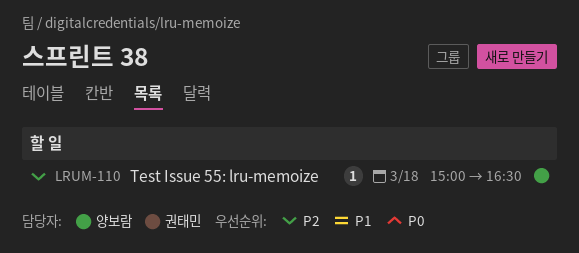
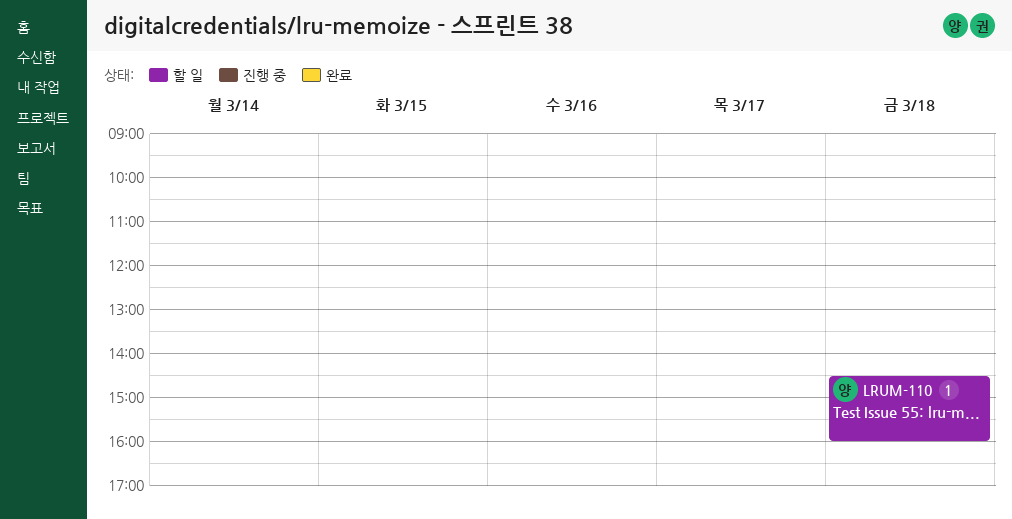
LRUM-110, begins: 15:00 -> 14:30
LRUM-110, ends: 16:30 -> 16:00

